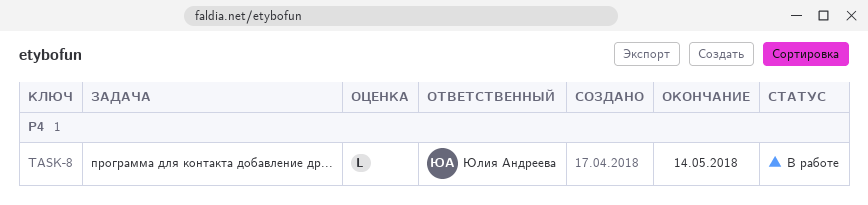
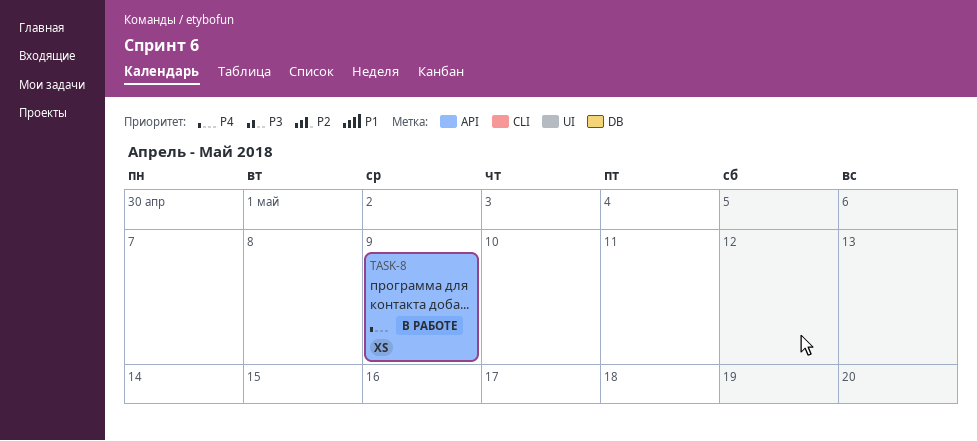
TASK-8, estimate: L -> XS
TASK-8, due: May 14 -> May 9

